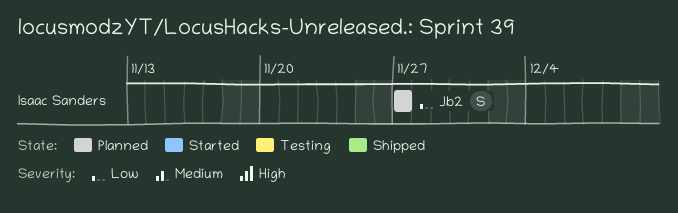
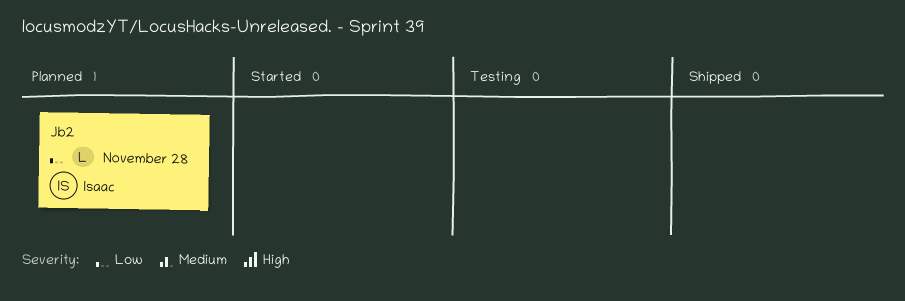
Jb2, estimate: S -> L
Jb2, due: Nov 27 -> Nov 28

